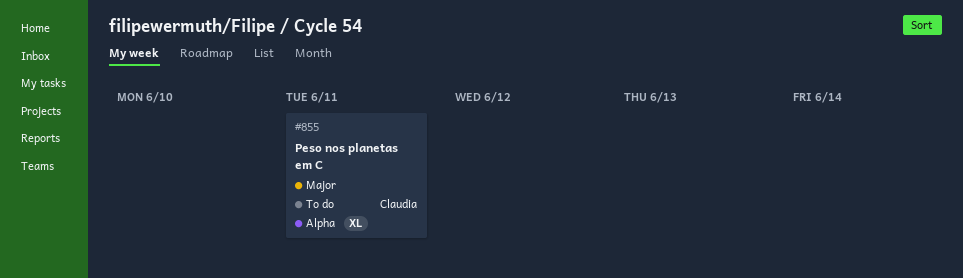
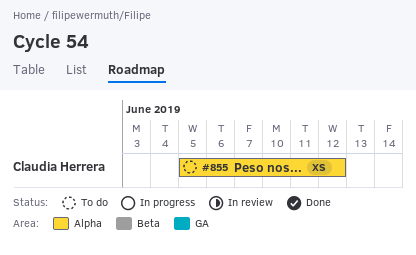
#855, estimate: XL -> XS
#855, due: Jun 11 -> Jun 12

